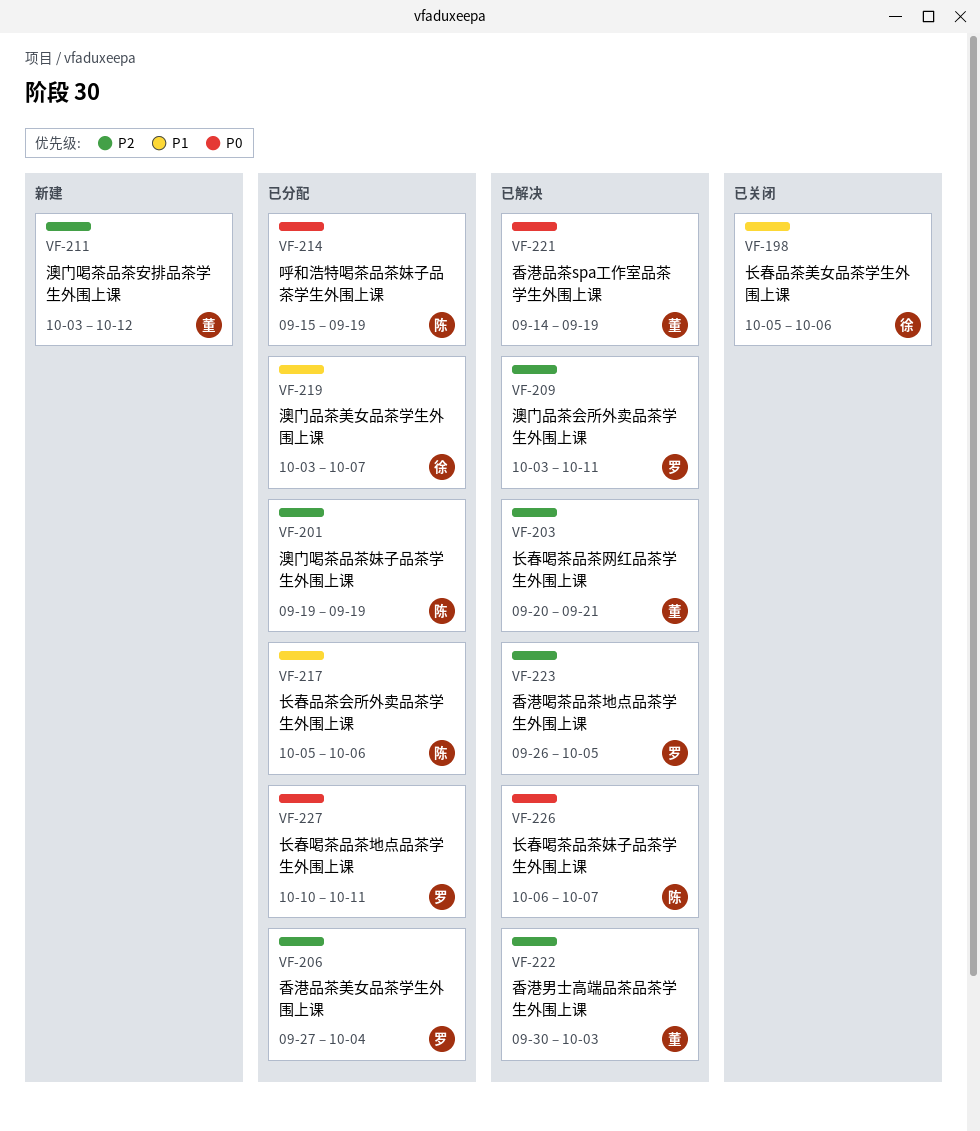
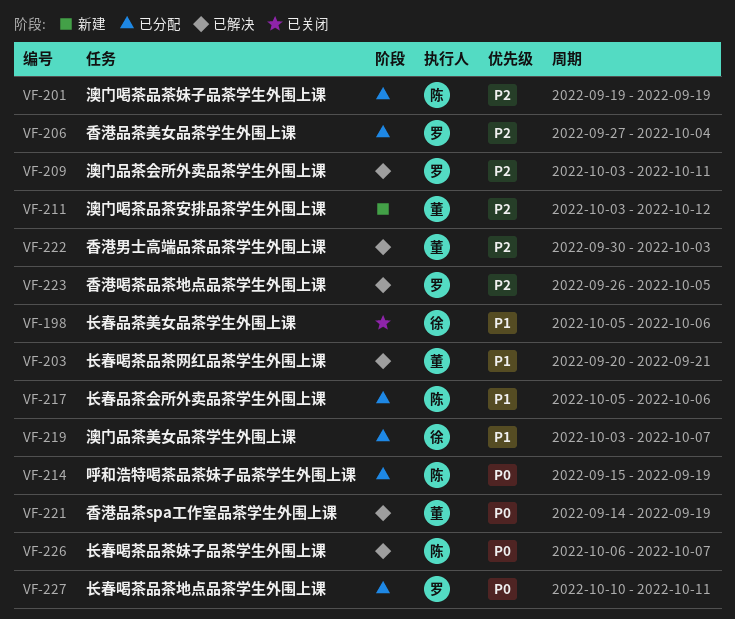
VF-203, priority: P2 -> P1

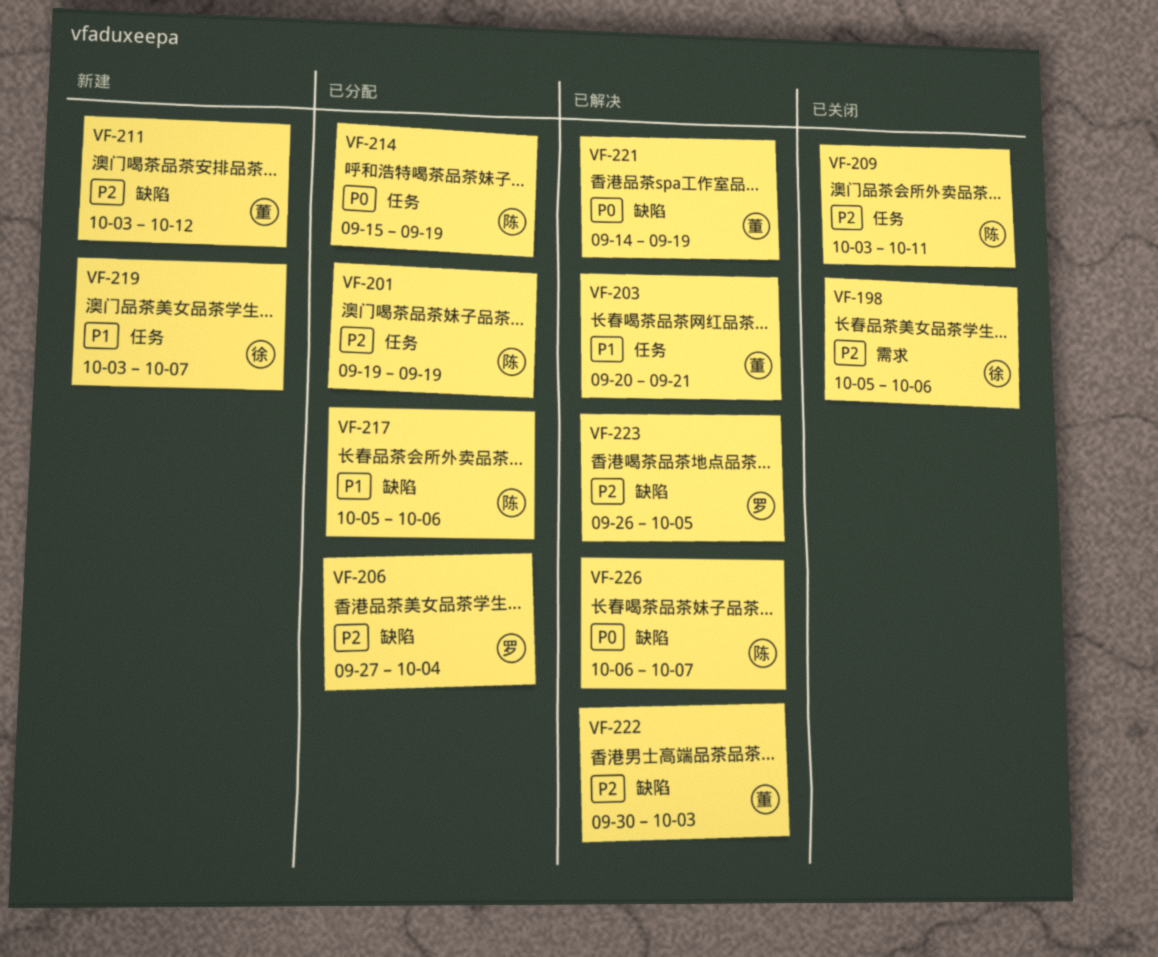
VF-198, priority: P1 -> P2
VF-209, status: 已解决 -> 已关闭
VF-209, owner: 罗 -> 陈
VF-219, status: 已分配 -> 新建
VF-227: present -> none

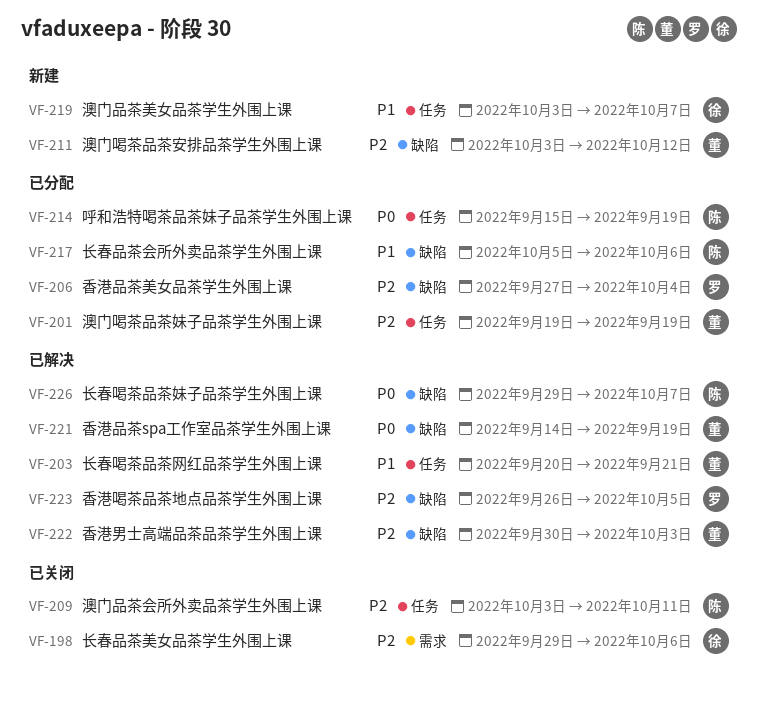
VF-198, start: Oct 5 -> Sep 29
VF-201, owner: 陈 -> 董
VF-226, start: Oct 6 -> Sep 29

